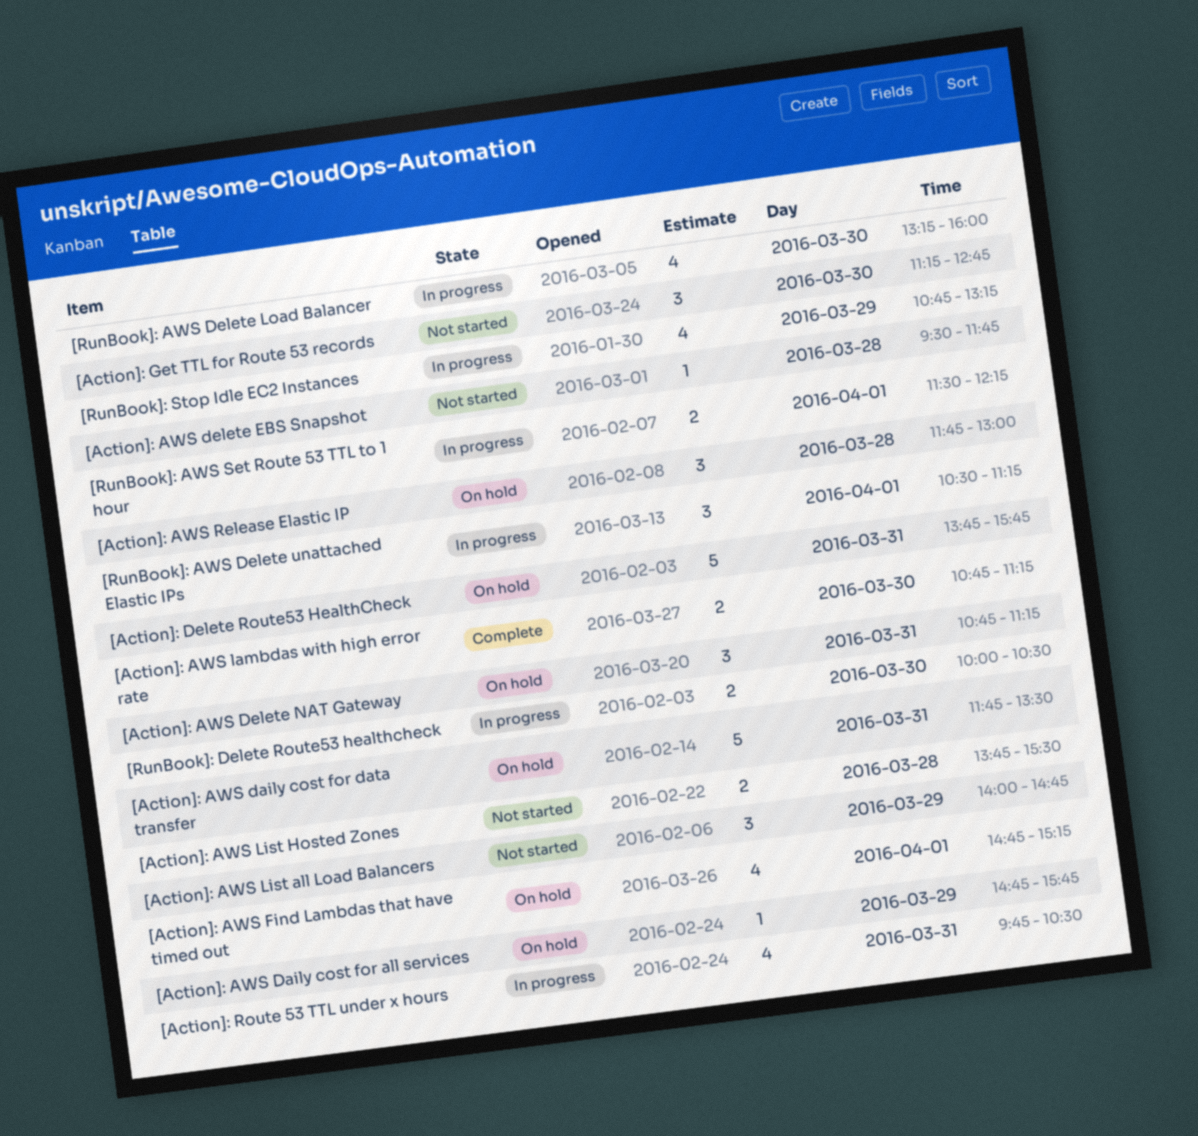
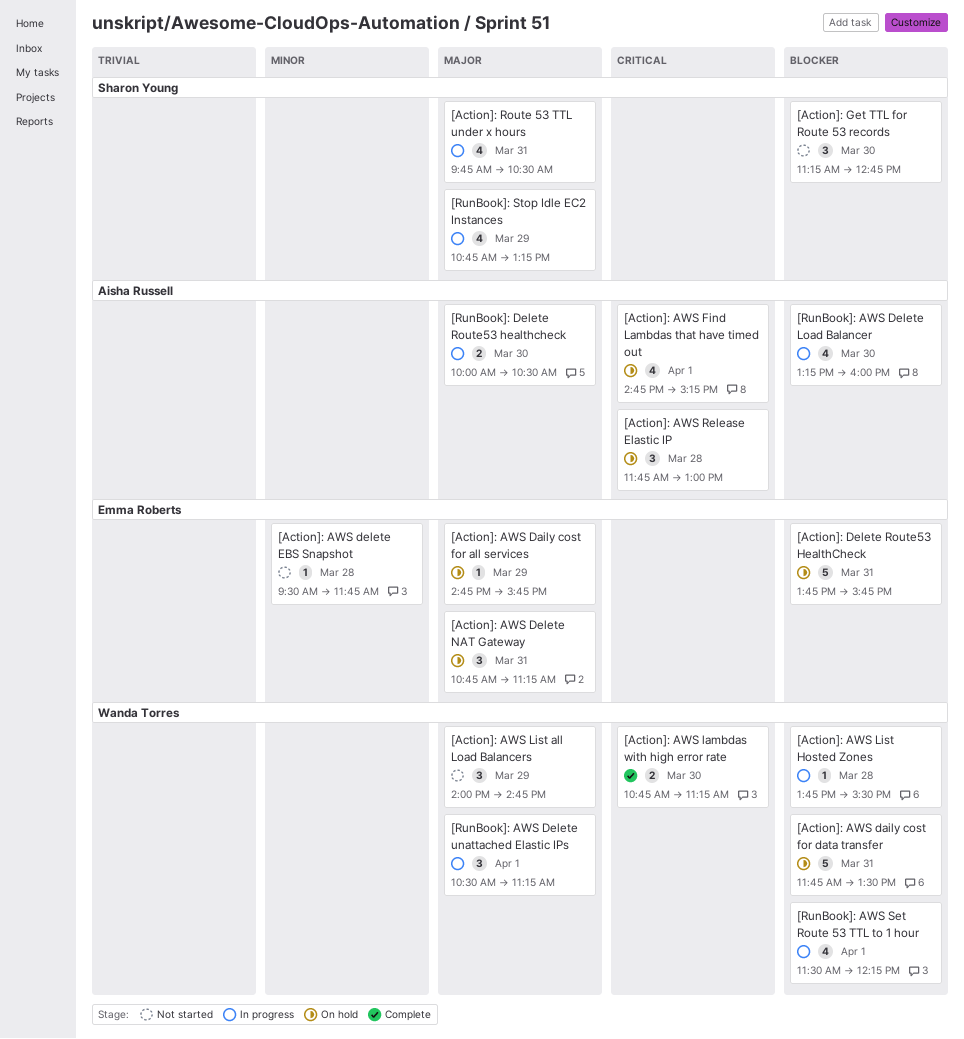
[Action]: AWS List Hosted Zones, status: Not started -> In progress
[Action]: AWS List Hosted Zones, estimate: 2 -> 1
[RunBook]: AWS Set Route 53 TTL to 1 hour, estimate: 2 -> 4

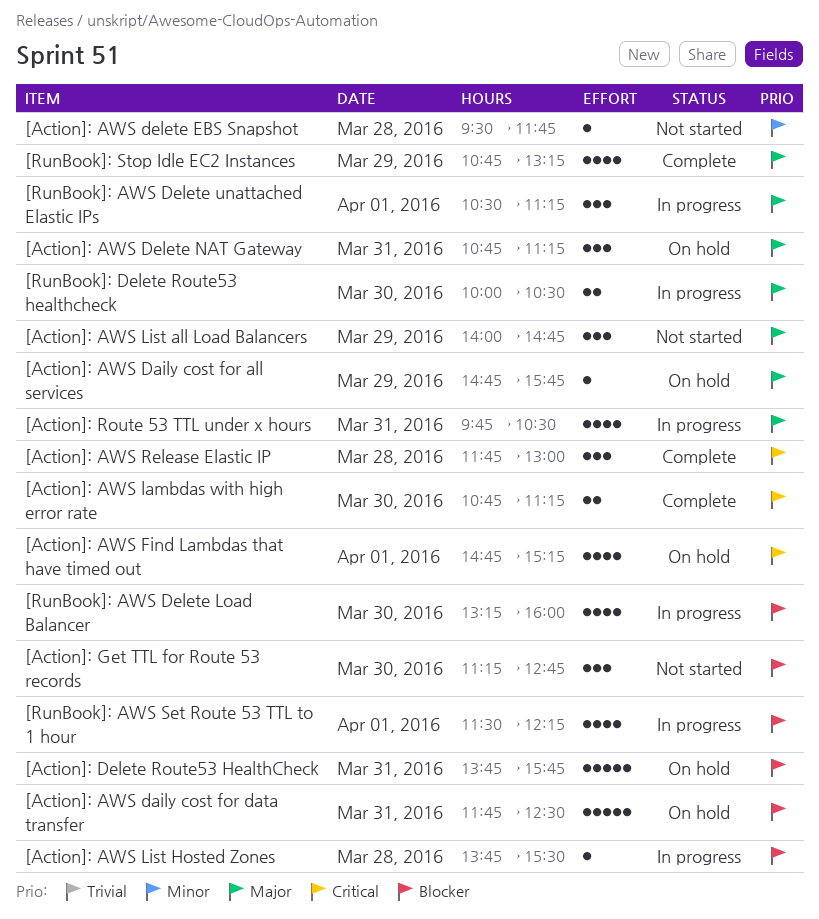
[Action]: AWS daily cost for data transfer, ends: 13:30 -> 12:30
[Action]: AWS Release Elastic IP, status: On hold -> Complete
[RunBook]: Stop Idle EC2 Instances, status: In progress -> Complete

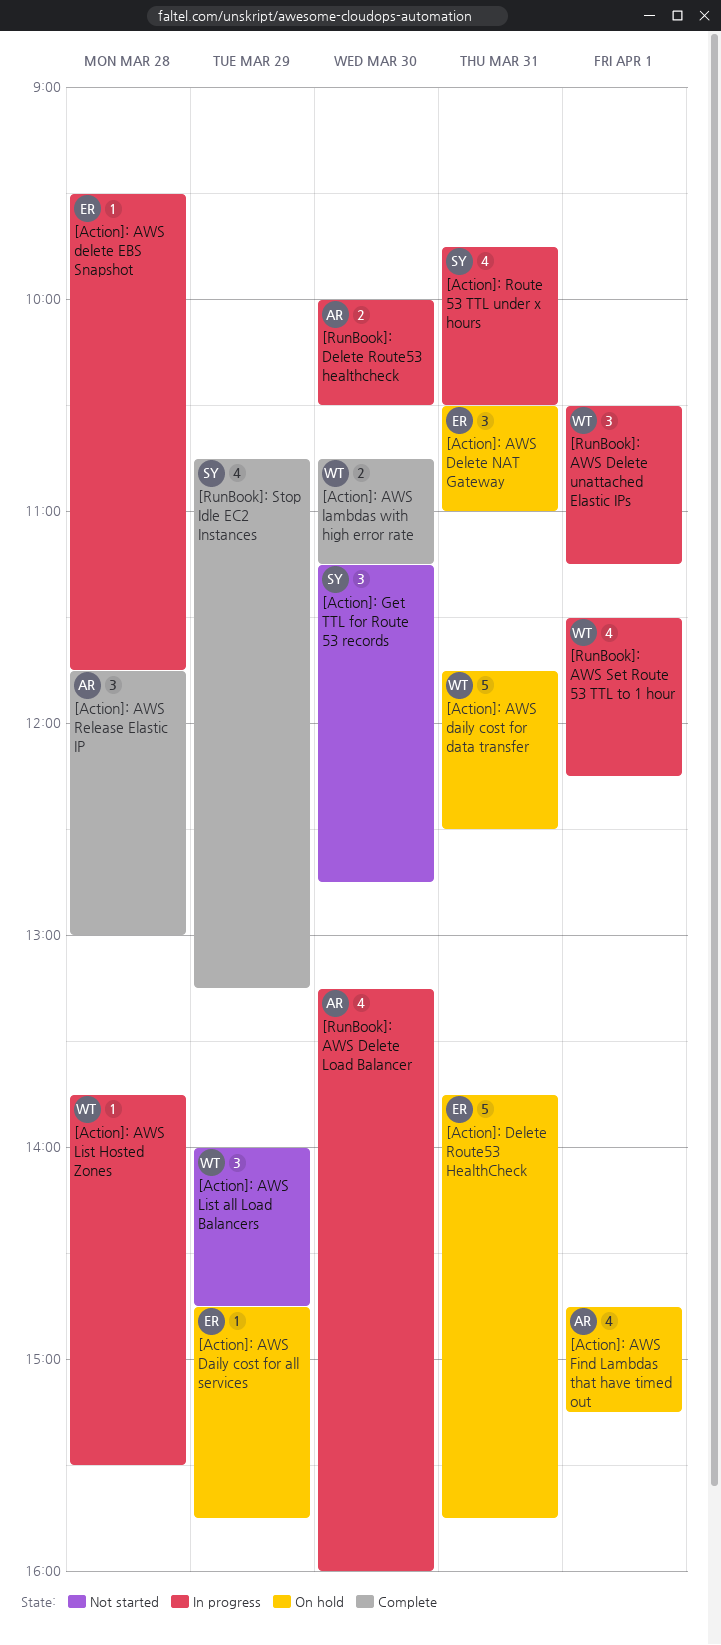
[Action]: AWS delete EBS Snapshot, status: Not started -> In progress
[Action]: AWS Delete NAT Gateway, begins: 10:45 -> 10:30
[Action]: AWS Delete NAT Gateway, ends: 11:15 -> 11:00

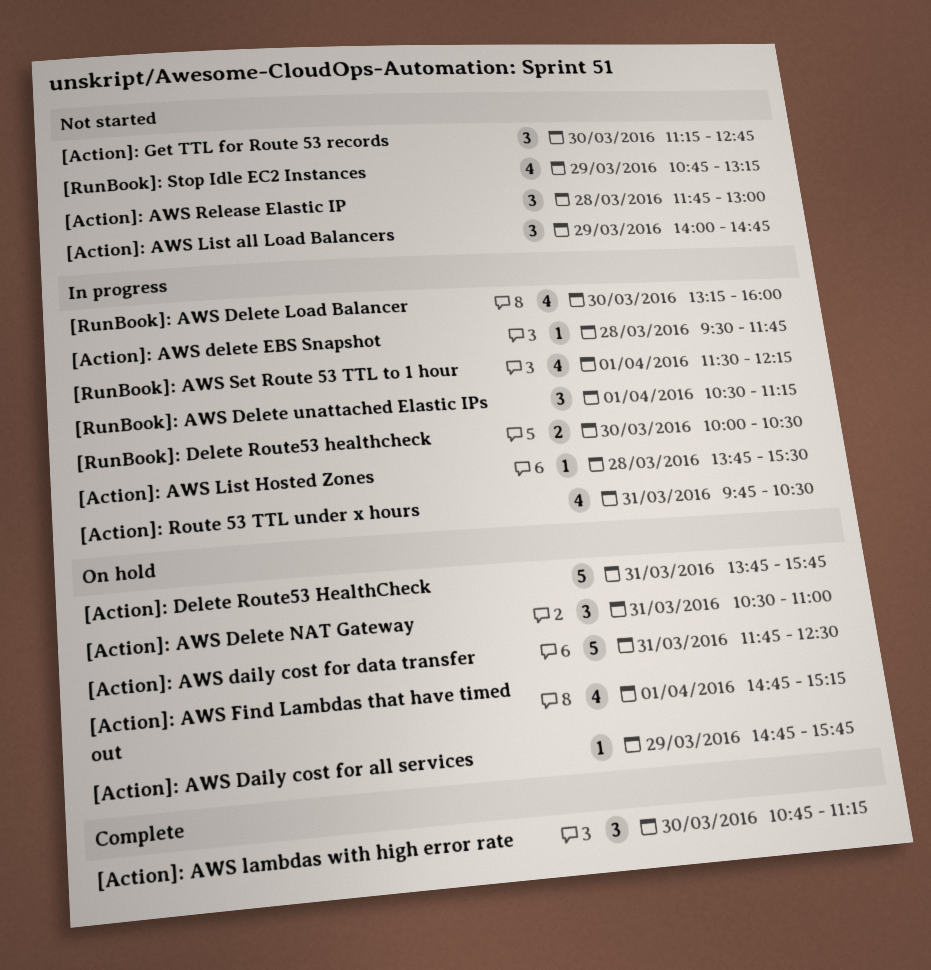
[Action]: AWS lambdas with high error rate, estimate: 2 -> 3
[Action]: AWS Release Elastic IP, status: Complete -> Not started
[RunBook]: Stop Idle EC2 Instances, status: Complete -> Not started

